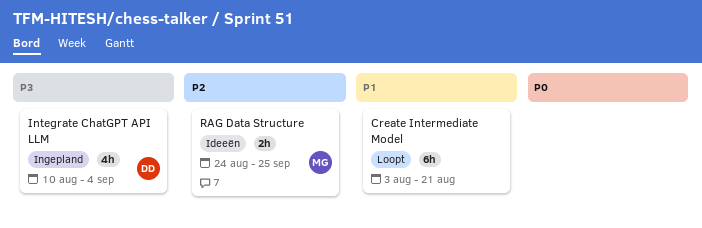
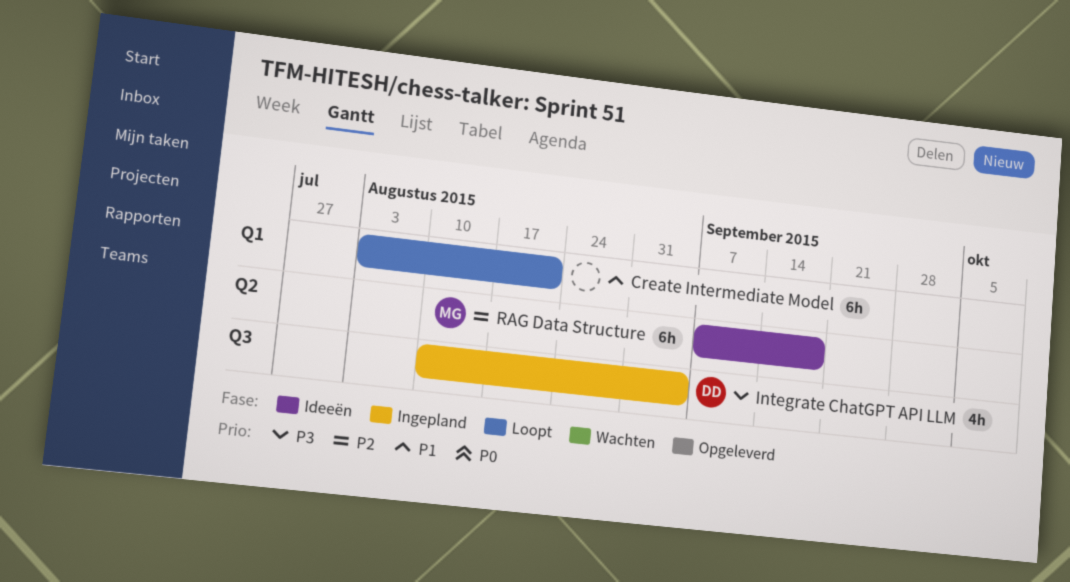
RAG Data Structure, estimate: 2h -> 6h
RAG Data Structure, start: Aug 24 -> Sep 7
RAG Data Structure, due: Sep 25 -> Sep 18

